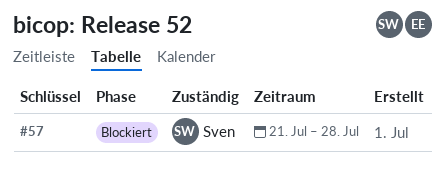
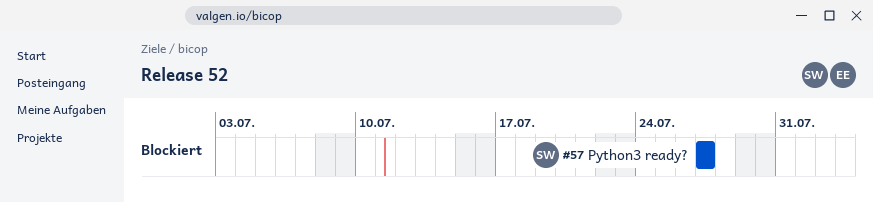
#57, start: Jul 21 -> Jul 27
#57, due: Jul 28 -> Jul 27

